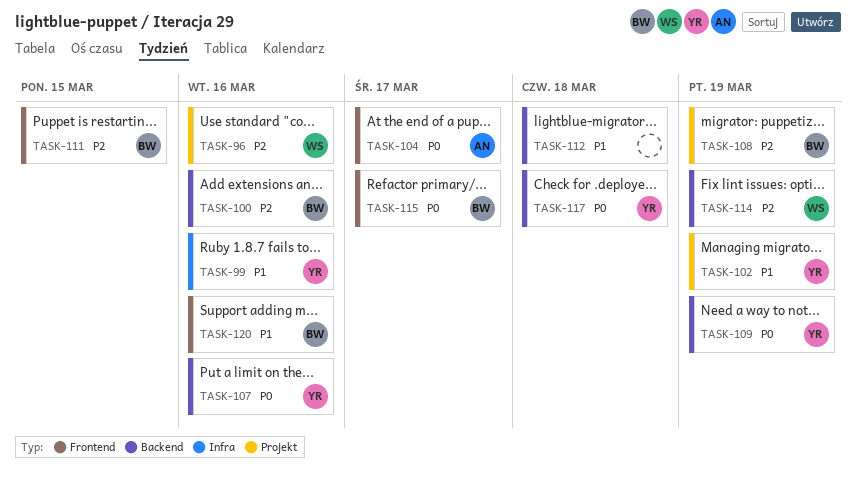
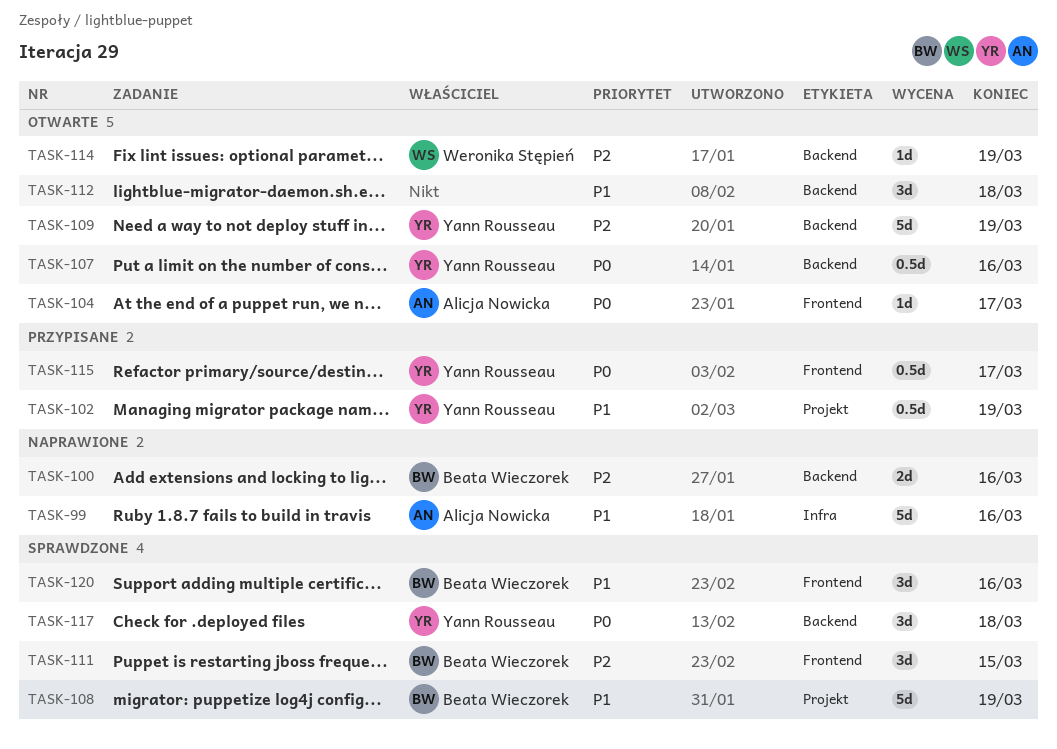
TASK-96: present -> none
TASK-99, owner: Yann Rousseau -> Alicja Nowicka
TASK-108, priority: P2 -> P1
TASK-109, priority: P0 -> P2
TASK-115, owner: Beata Wieczorek -> Yann Rousseau

